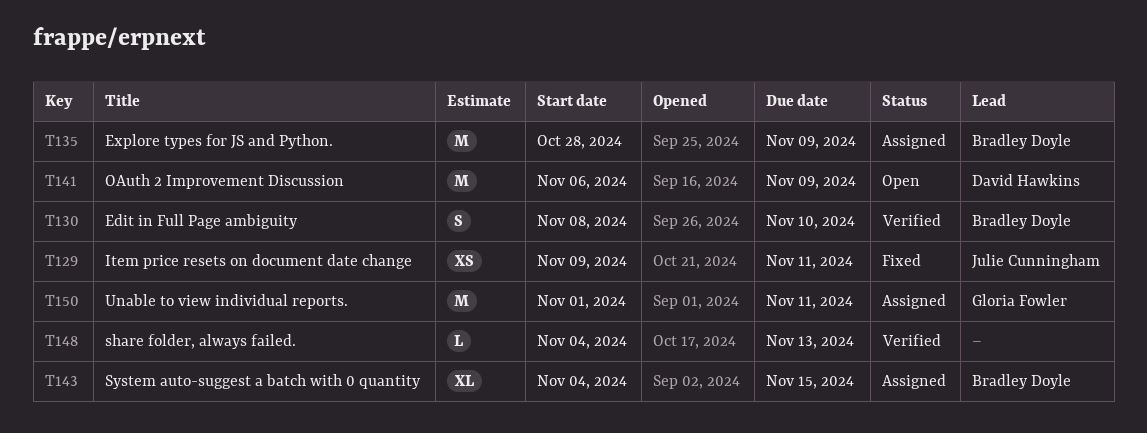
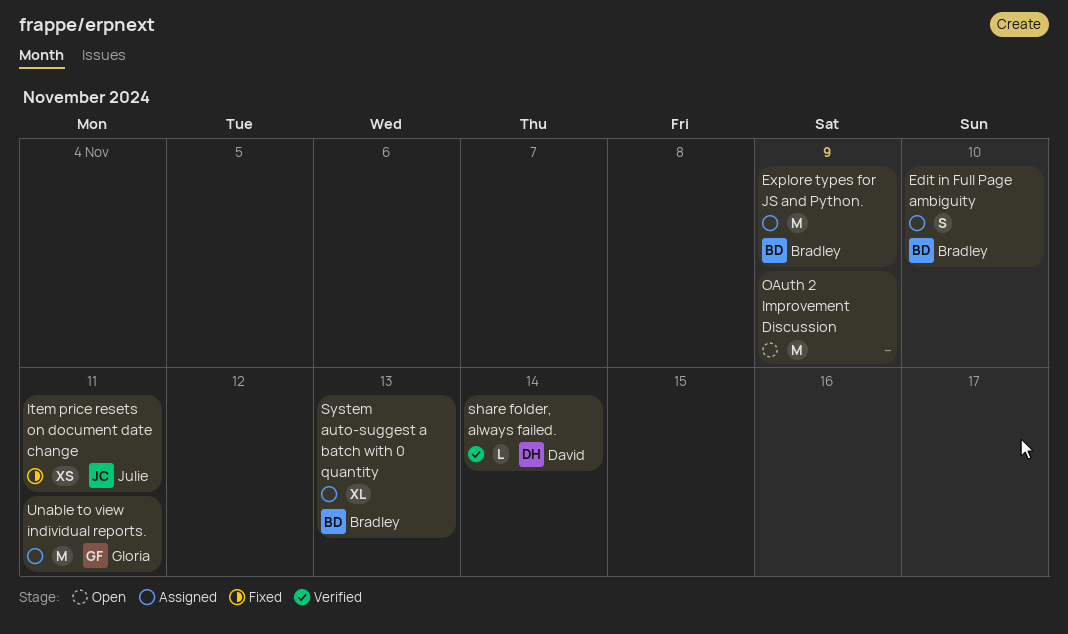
Edit in Full Page ambiguity, status: Verified -> Assigned
OAuth 2 Improvement Discussion, owner: David Hawkins -> none
share folder, always failed., owner: none -> David Hawkins
share folder, always failed., due: Nov 13 -> Nov 14
System auto-suggest a batch with 0 quantity, due: Nov 15 -> Nov 13

